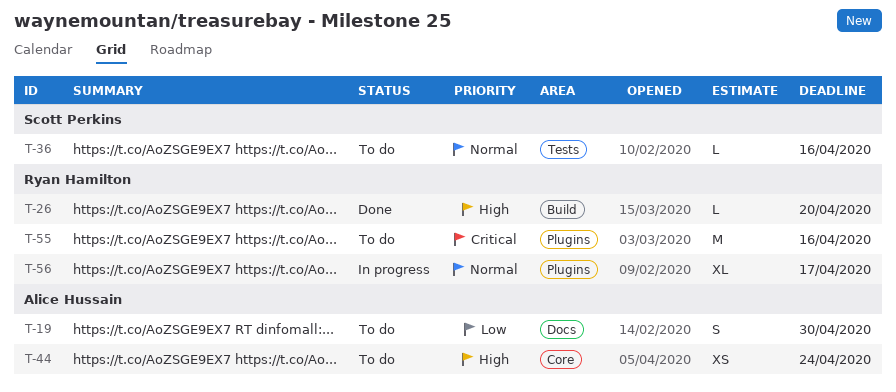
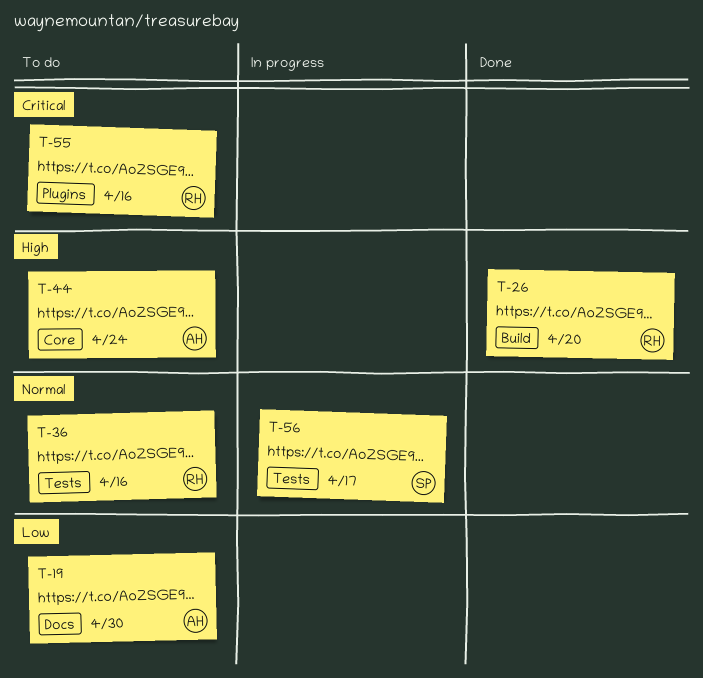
T-36, owner: Scott Perkins -> Ryan Hamilton
T-56, owner: Ryan Hamilton -> Scott Perkins
T-56, label: Plugins -> Tests

